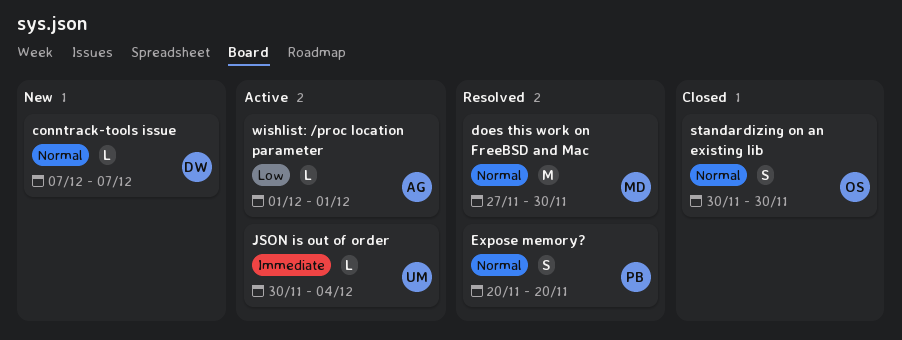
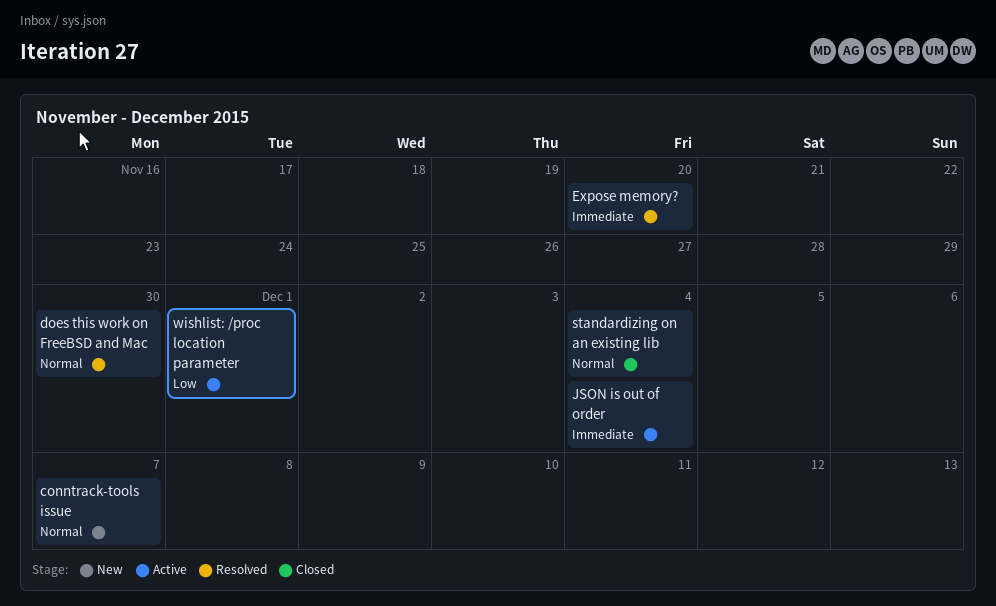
Expose memory?, priority: Normal -> Immediate
standardizing on an existing lib, due: Nov 30 -> Dec 4

